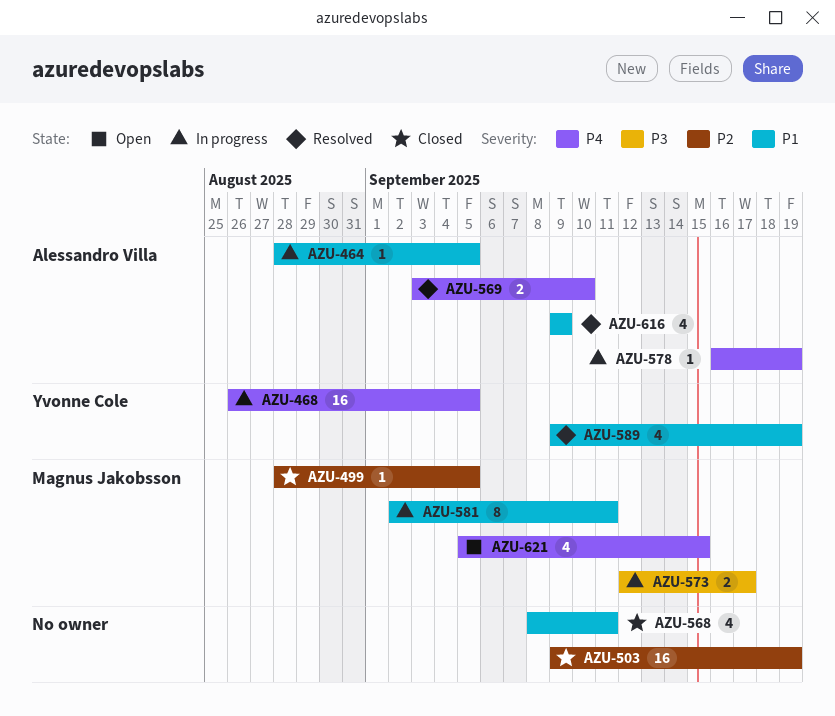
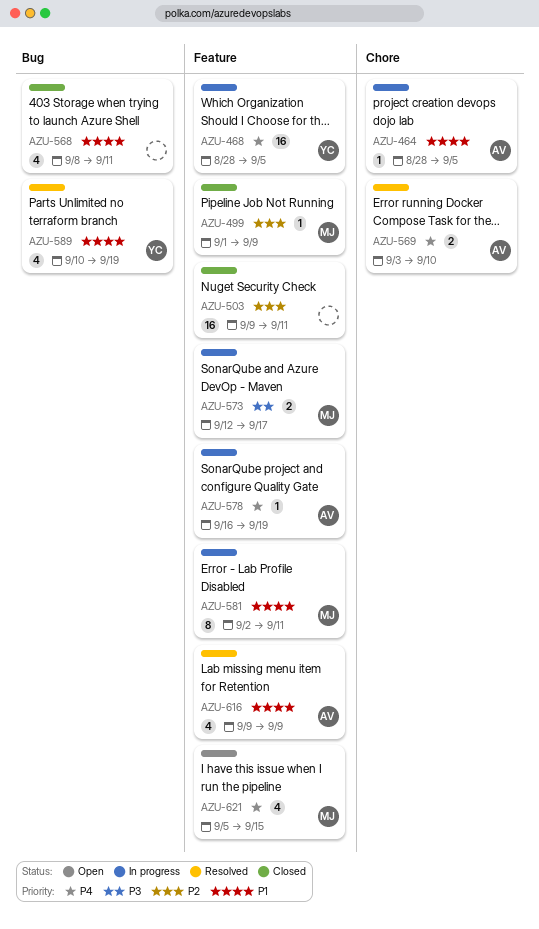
AZU-468, start: Aug 26 -> Aug 28
AZU-499, start: Aug 28 -> Sep 1
AZU-499, due: Sep 5 -> Sep 9
AZU-503, due: Sep 19 -> Sep 11
AZU-589, start: Sep 9 -> Sep 10

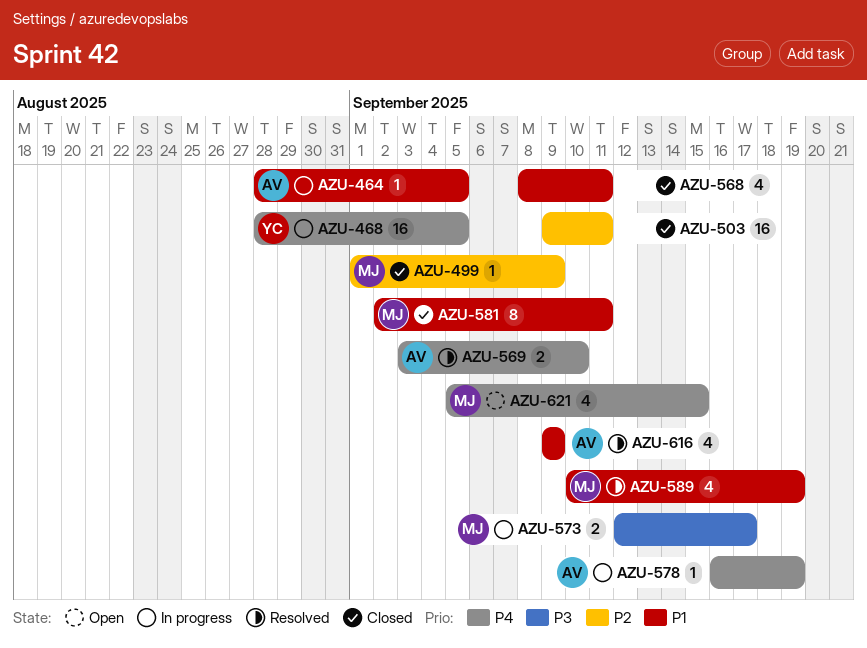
AZU-581, status: In progress -> Closed
AZU-589, owner: YC -> MJ

